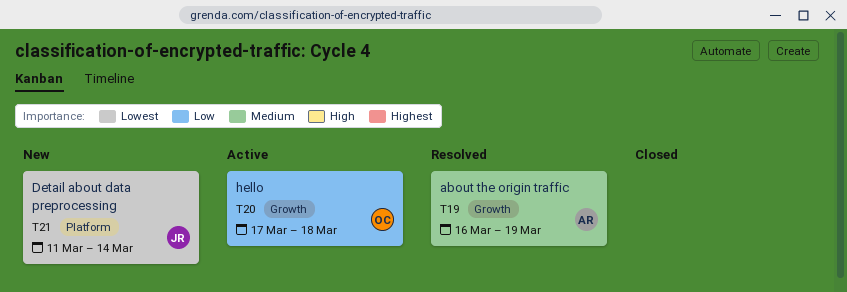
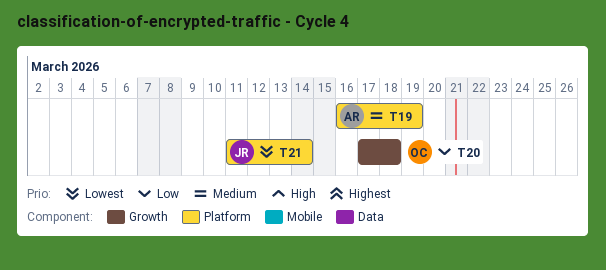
T19, label: Growth -> Platform

